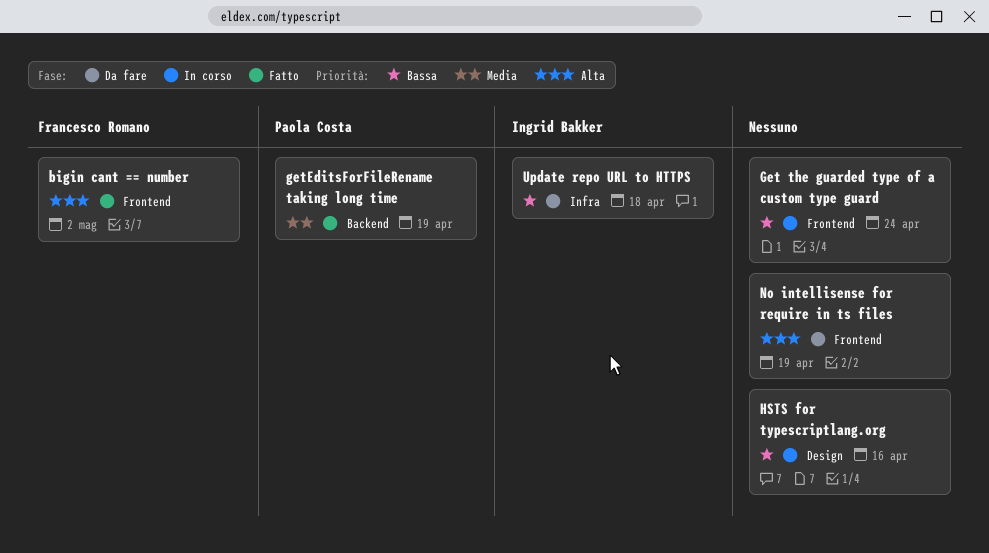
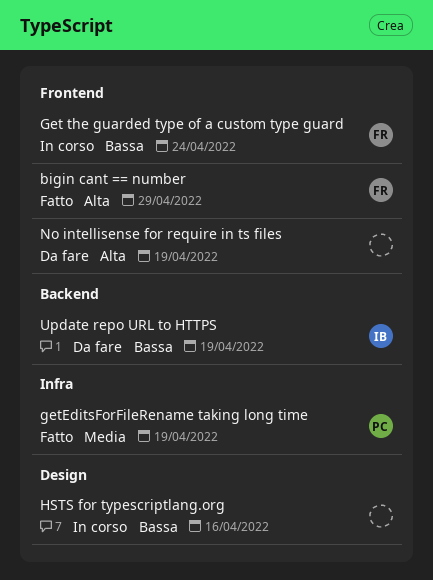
bigin cant == number, due: May 2 -> Apr 29
Get the guarded type of a custom type guard, owner: none -> Francesco Romano
getEditsForFileRename taking long time, label: Backend -> Infra
Update repo URL to HTTPS, label: Infra -> Backend
Update repo URL to HTTPS, due: Apr 18 -> Apr 19

